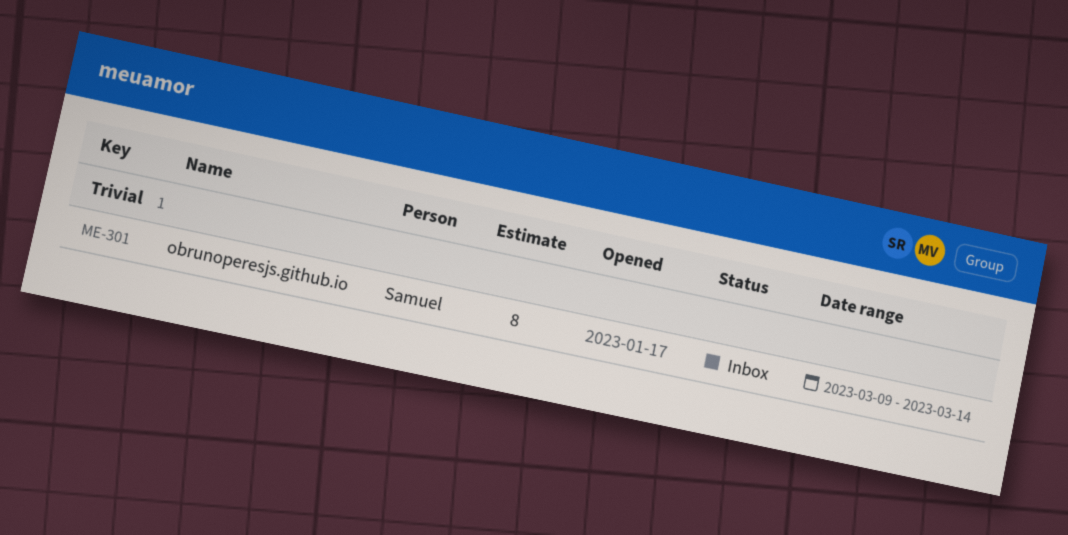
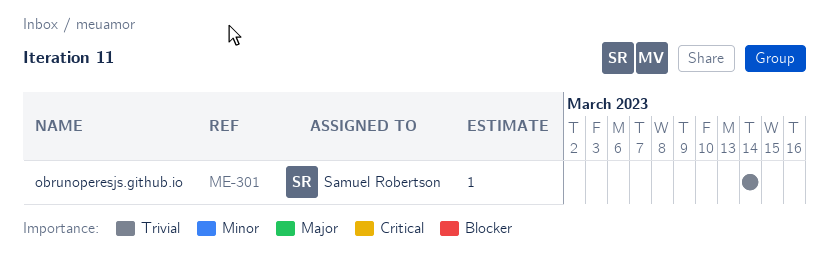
ME-301, estimate: 8 -> 1
ME-301, start: Mar 9 -> Mar 14

